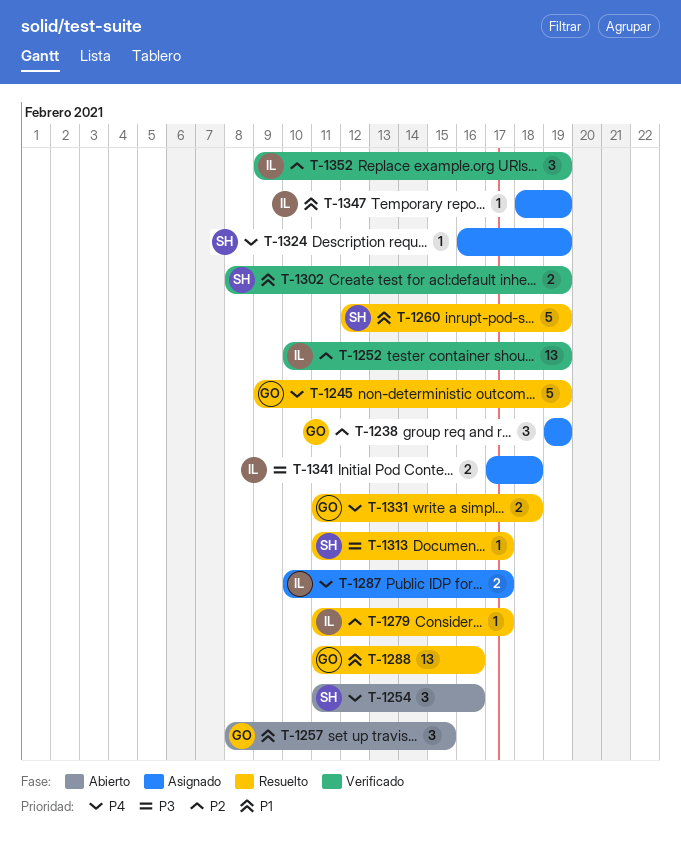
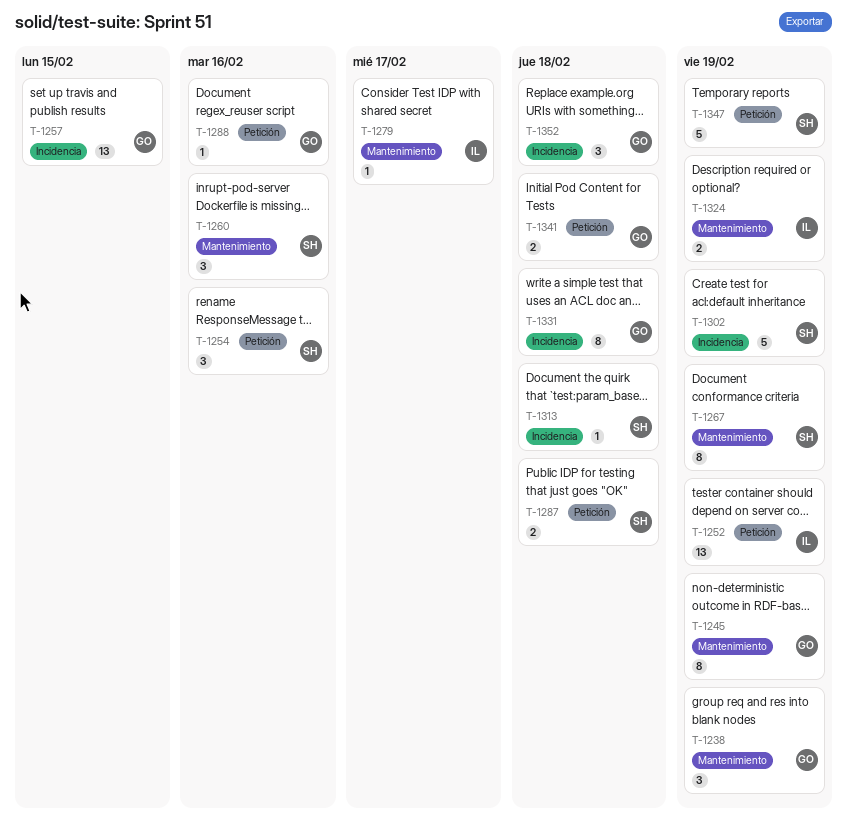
T-1245, estimate: 5 -> 8
T-1257, estimate: 3 -> 13
T-1260, estimate: 5 -> 3
T-1260, due: Feb 19 -> Feb 16
T-1267: none -> present
T-1287, owner: IL -> SH
T-1287, due: Feb 17 -> Feb 18
T-1288, estimate: 13 -> 1
T-1302, estimate: 2 -> 5
T-1313, due: Feb 17 -> Feb 18
T-1324, owner: SH -> IL
T-1324, estimate: 1 -> 2
T-1331, estimate: 2 -> 8
T-1341, owner: IL -> GO
T-1347, owner: IL -> SH
T-1347, estimate: 1 -> 5
T-1352, owner: IL -> GO
T-1352, due: Feb 19 -> Feb 18

